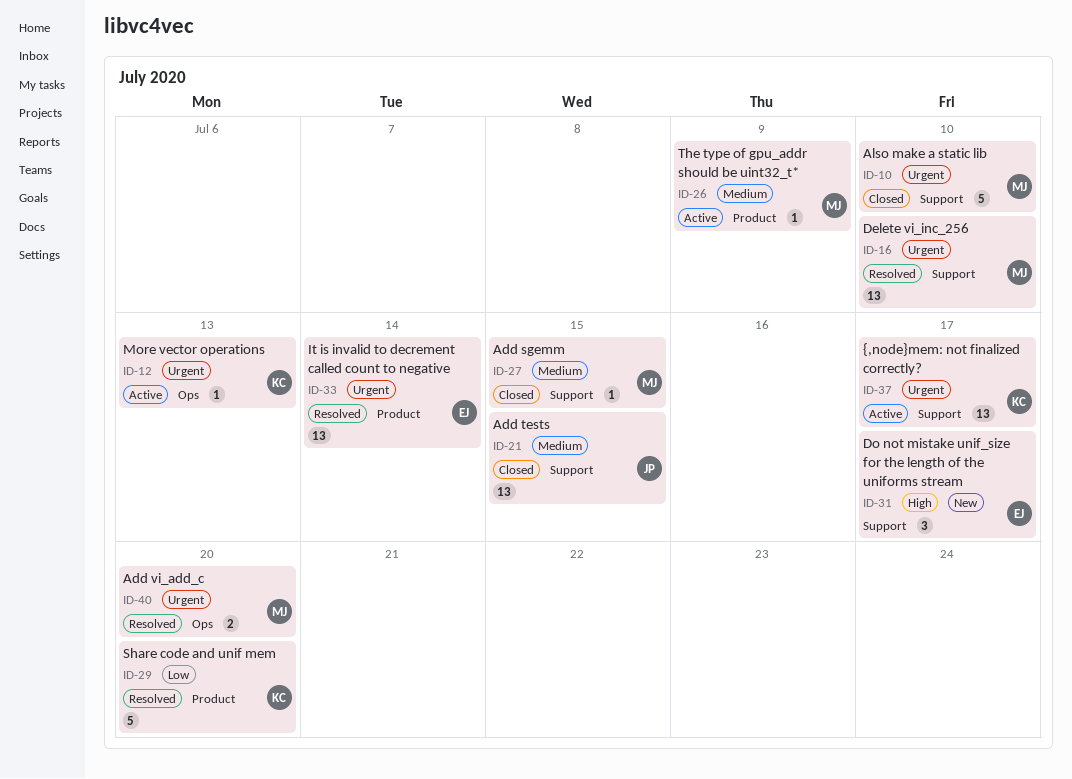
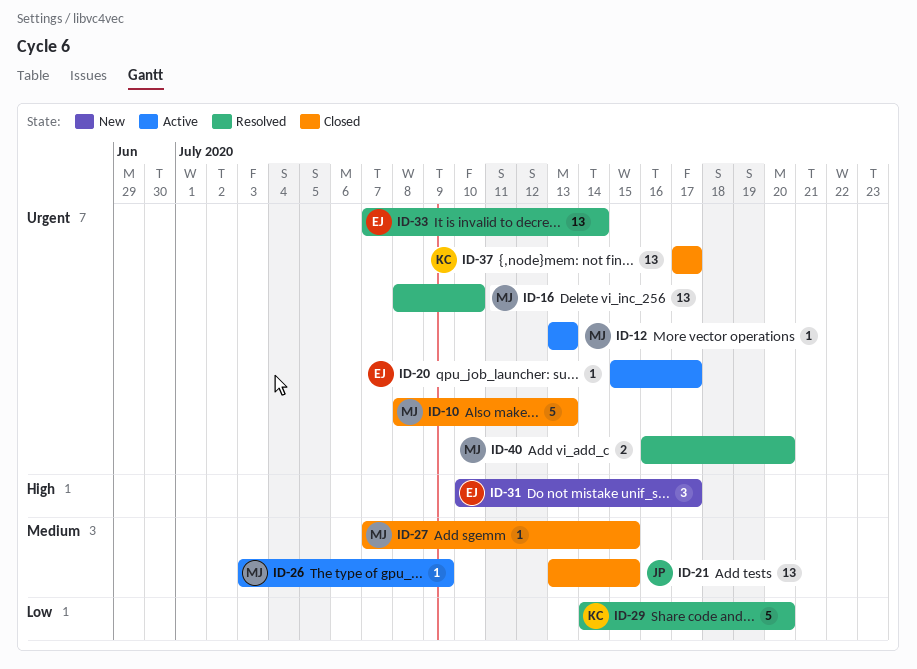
ID-10, due: Jul 10 -> Jul 13
ID-12, owner: KC -> MJ
ID-20: none -> present
ID-37, status: Active -> Closed

